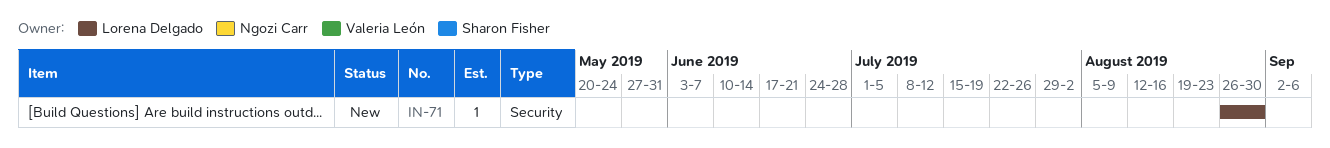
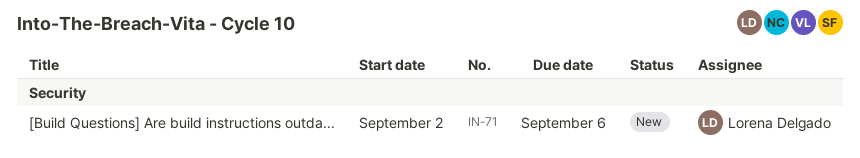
IN-71, start: Aug 26 -> Sep 2
IN-71, due: Aug 30 -> Sep 6

